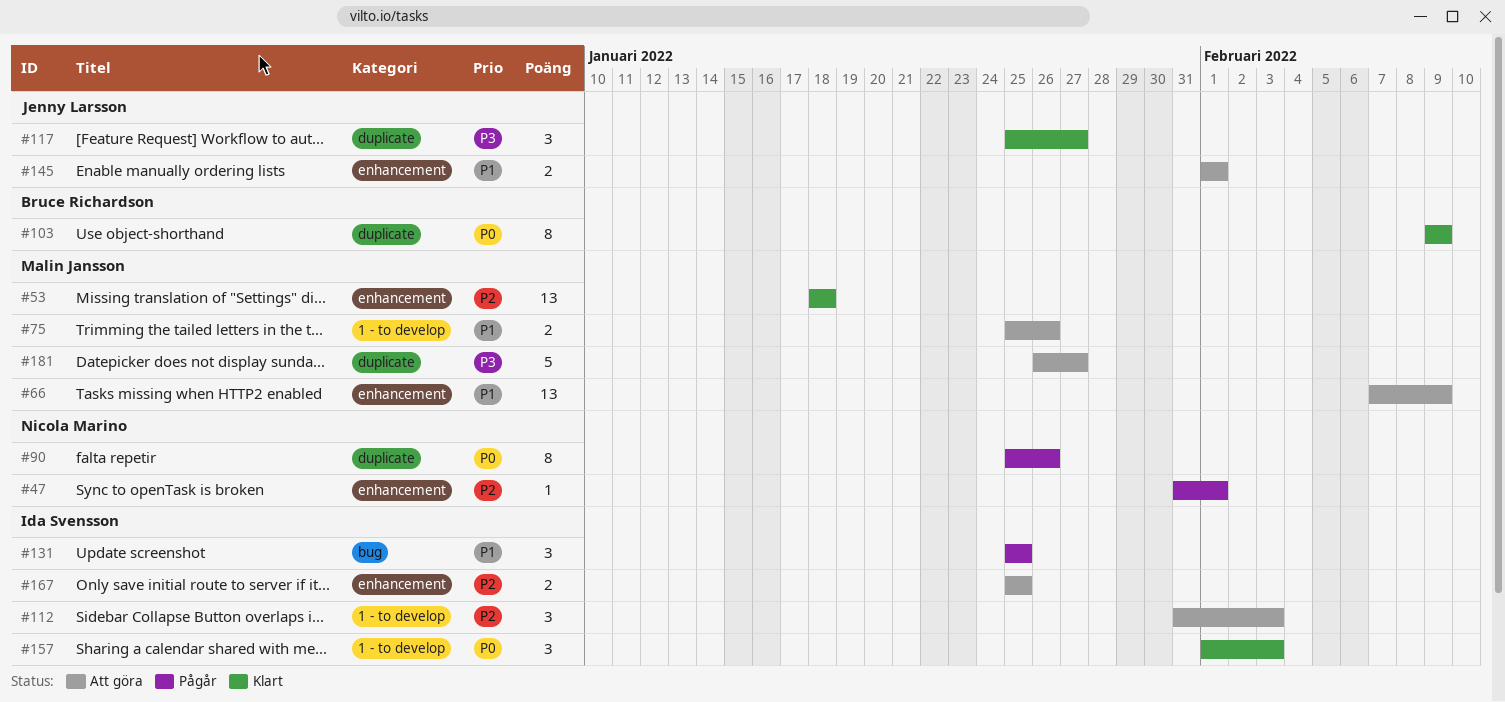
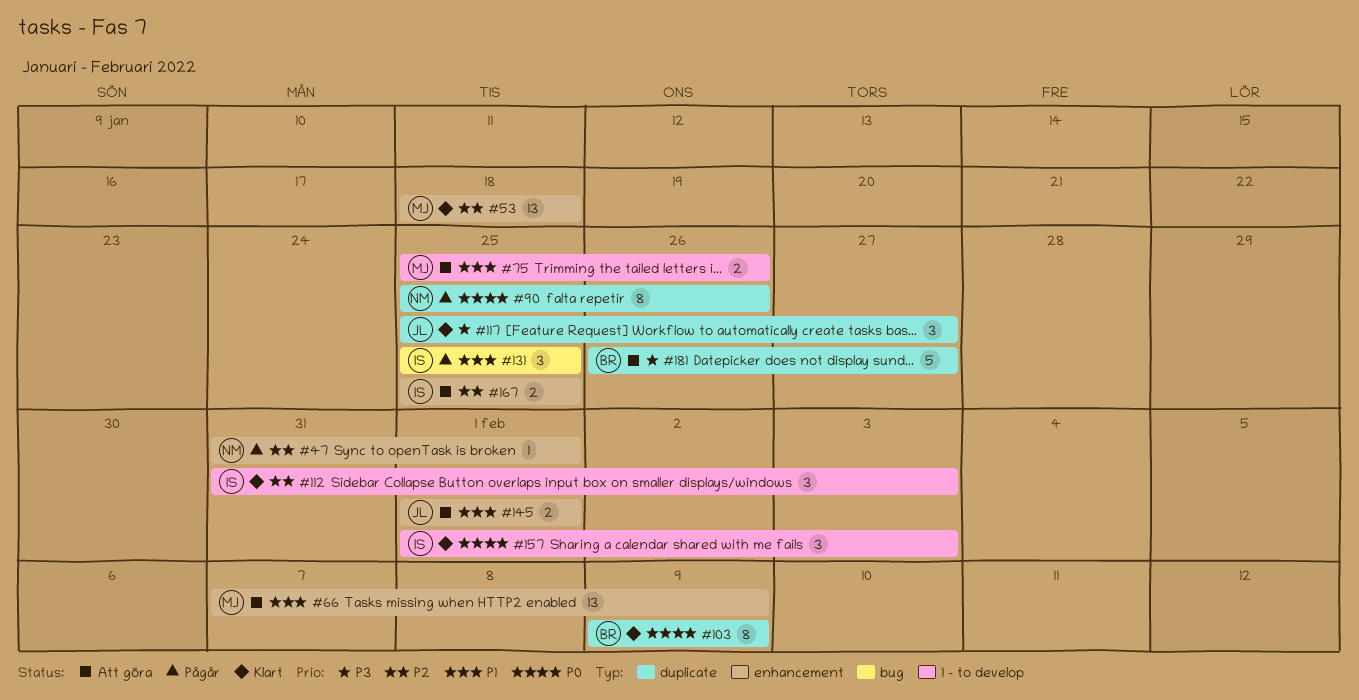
#112, status: Att göra -> Klart
#181, owner: Malin Jansson -> Bruce Richardson

